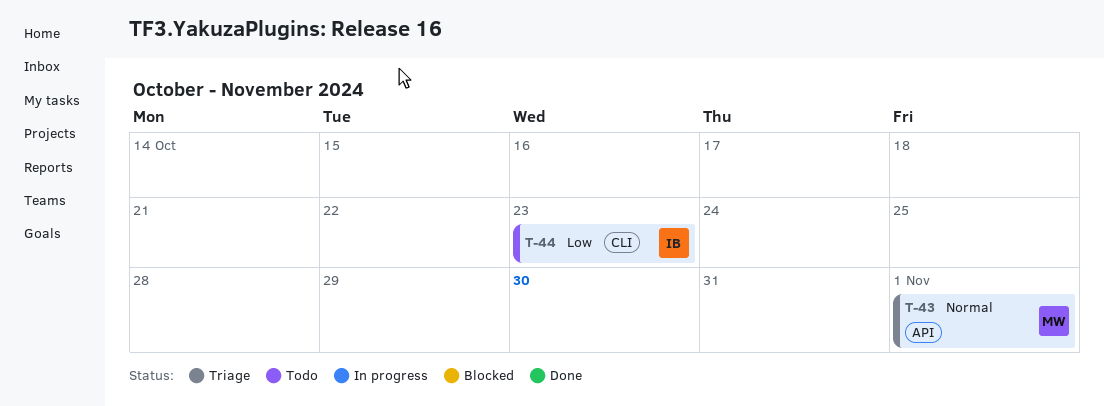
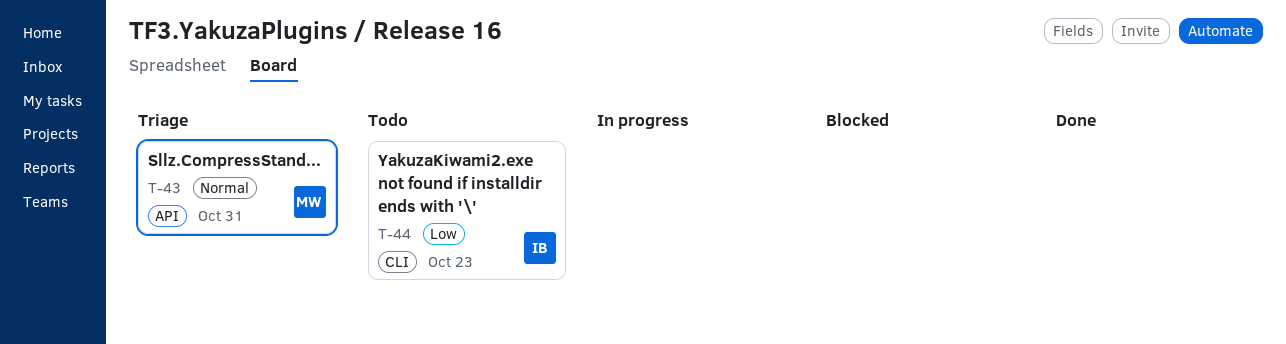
T-43, due: Nov 1 -> Oct 31

